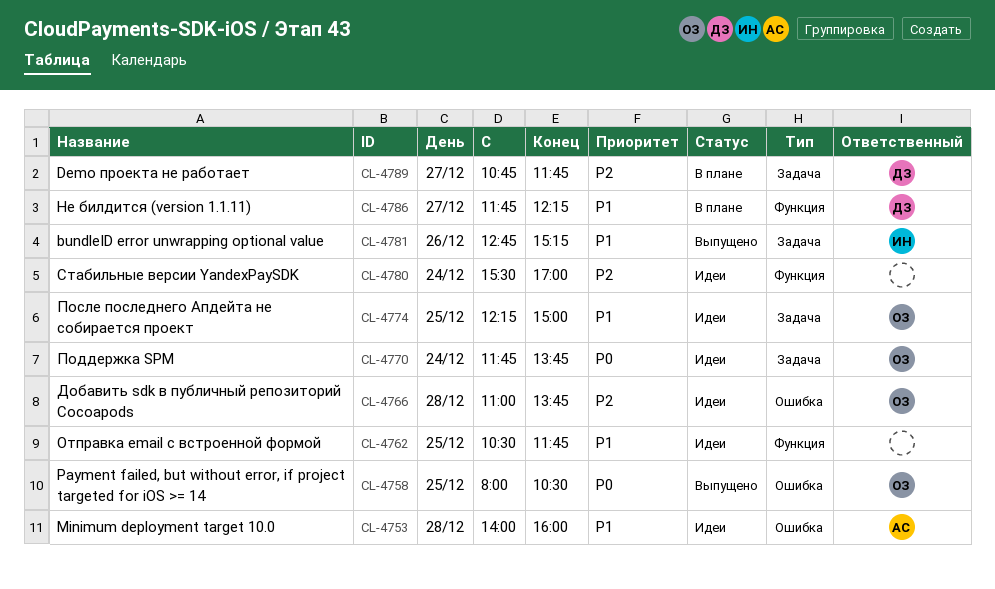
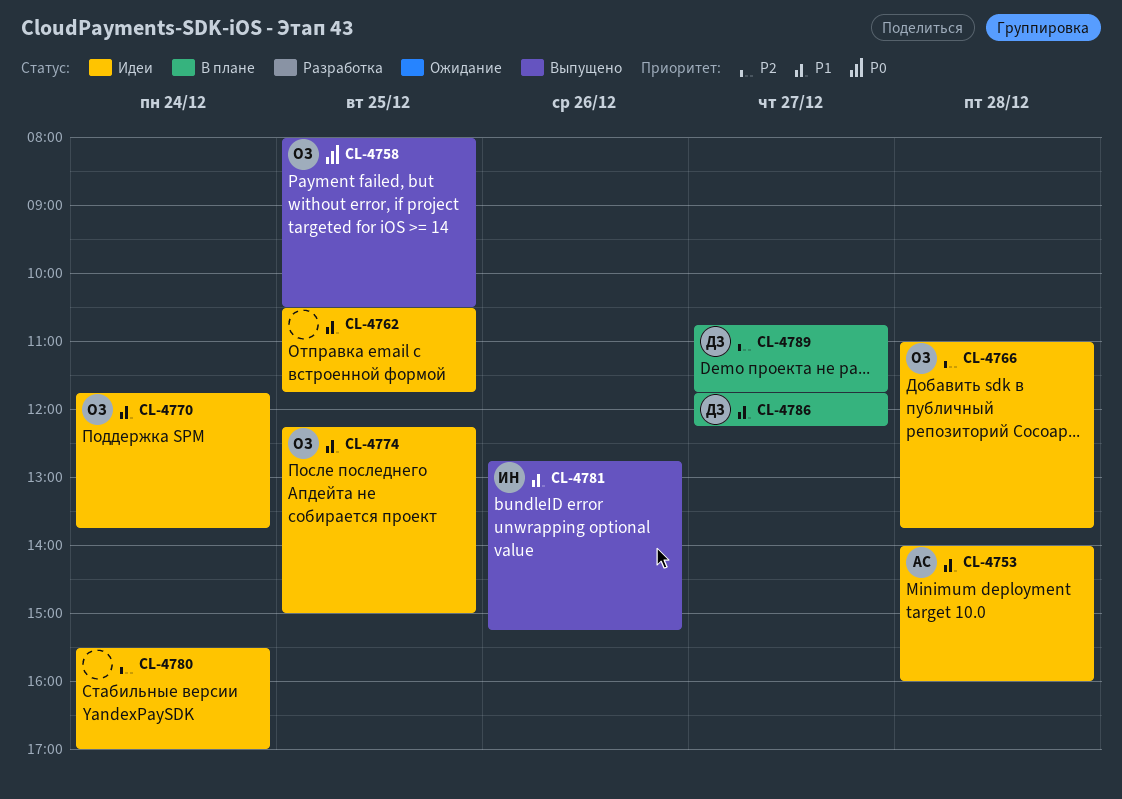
CL-4770, priority: P0 -> P1

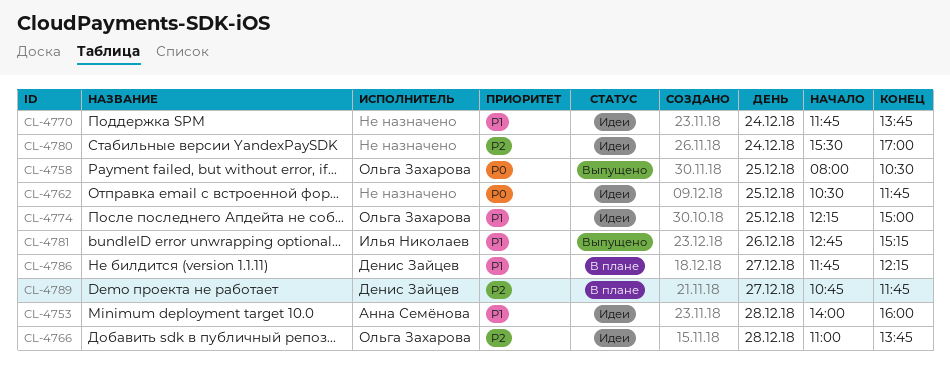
CL-4762, priority: P1 -> P0
CL-4770, owner: Ольга Захарова -> none

